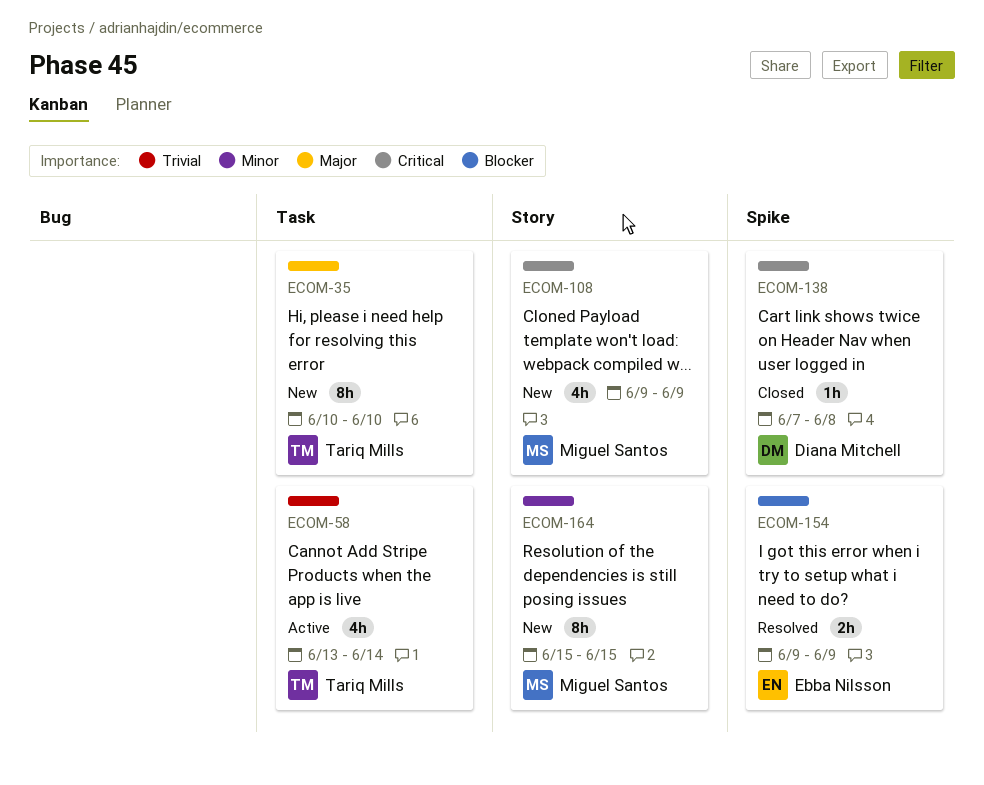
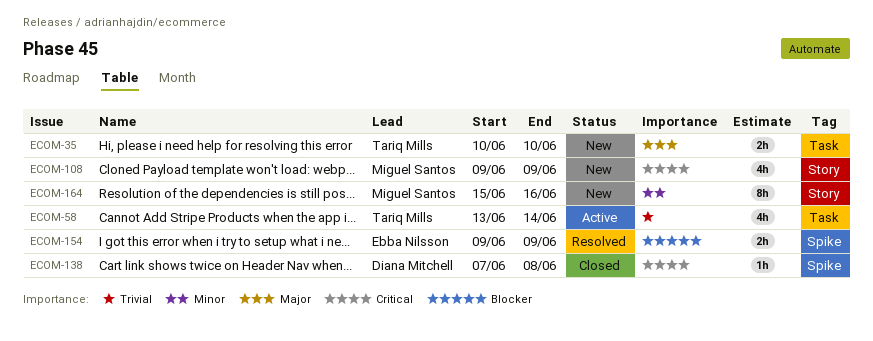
ECOM-35, estimate: 8h -> 2h
ECOM-164, due: Jun 15 -> Jun 16

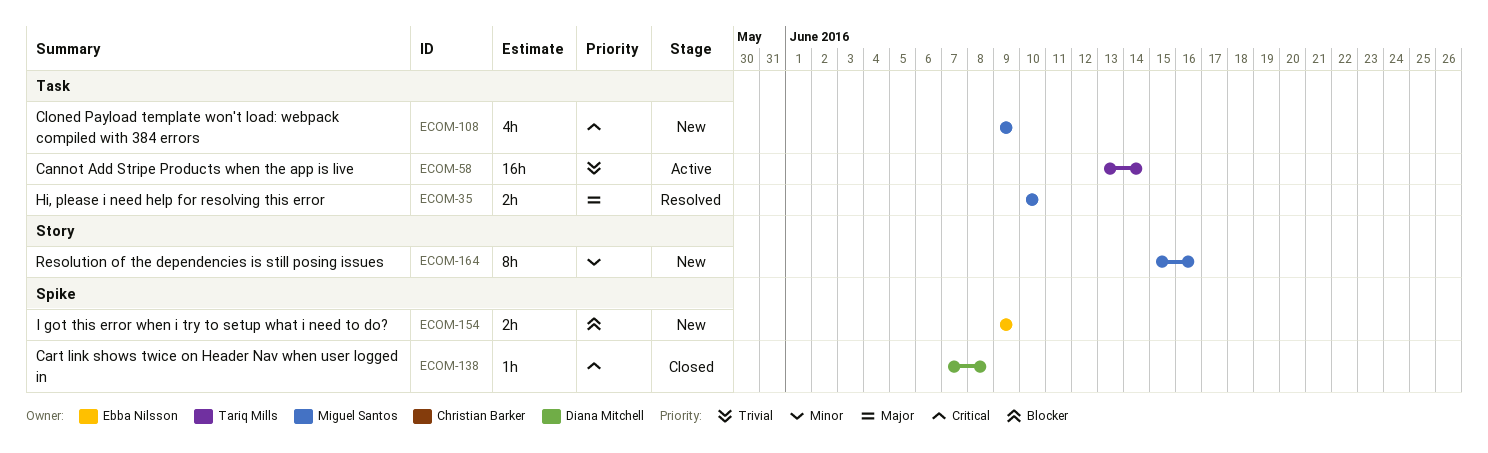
ECOM-35, status: New -> Resolved
ECOM-35, owner: Tariq Mills -> Miguel Santos
ECOM-58, estimate: 4h -> 16h
ECOM-108, label: Story -> Task
ECOM-154, status: Resolved -> New

